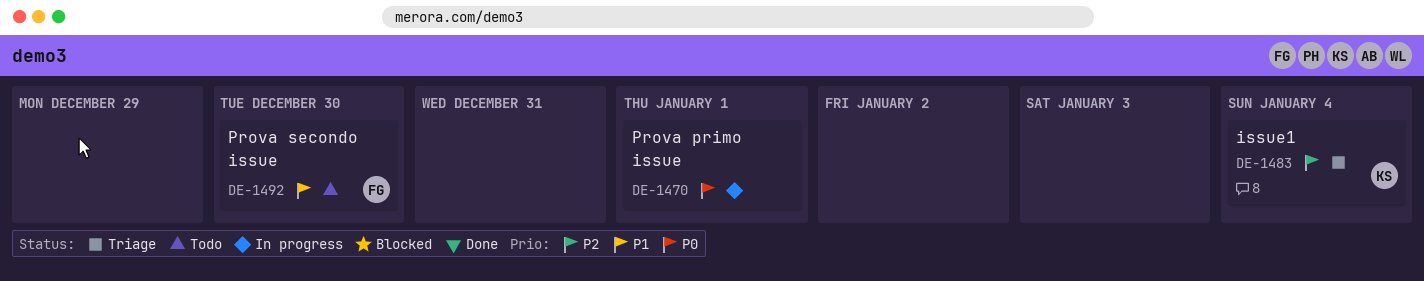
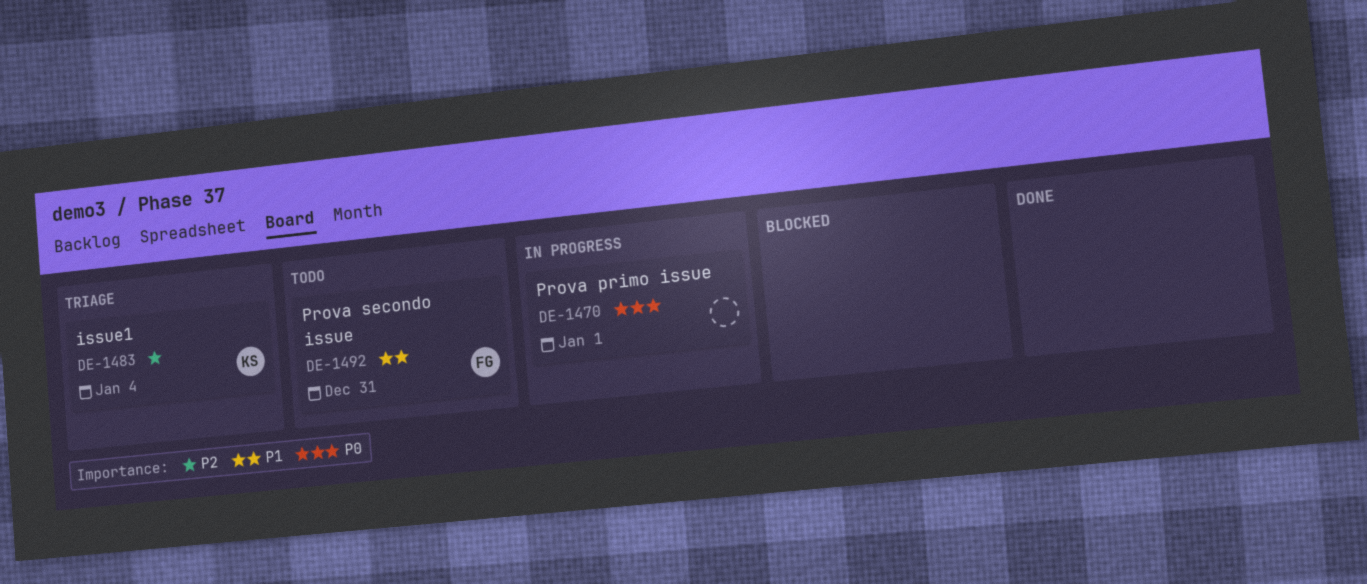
DE-1492, due: Dec 30 -> Dec 31

